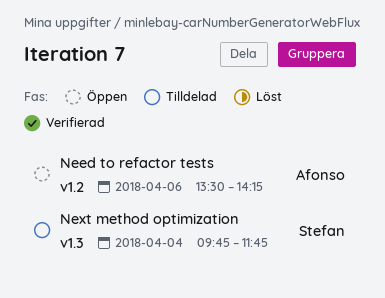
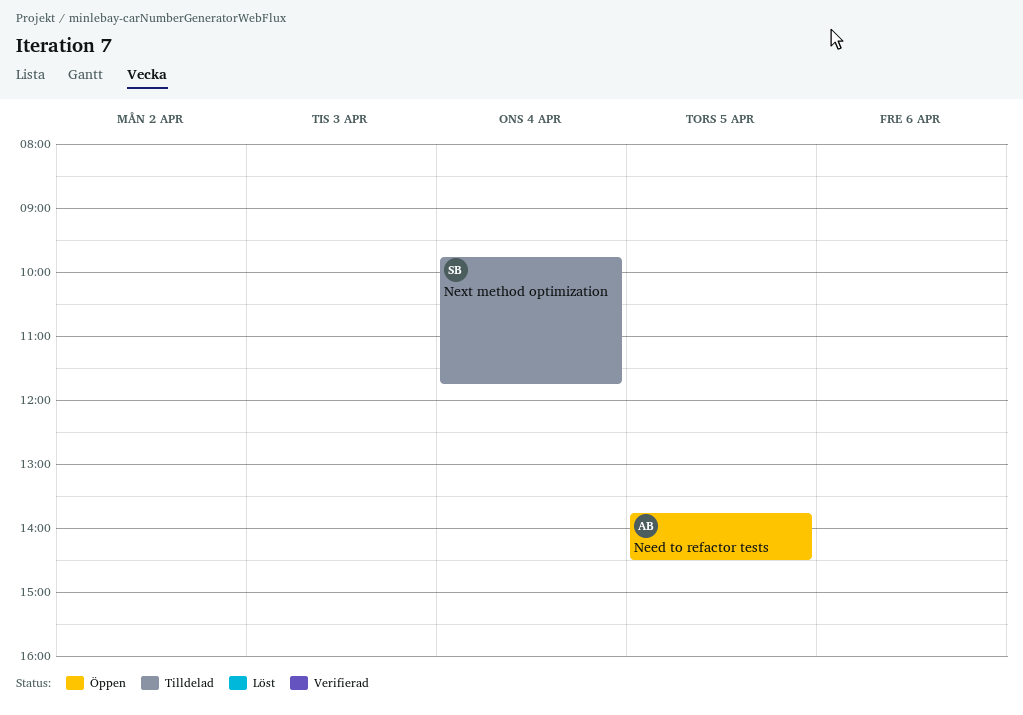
Need to refactor tests, day: Apr 6 -> Apr 5
Need to refactor tests, begins: 13:30 -> 13:45
Need to refactor tests, ends: 14:15 -> 14:30

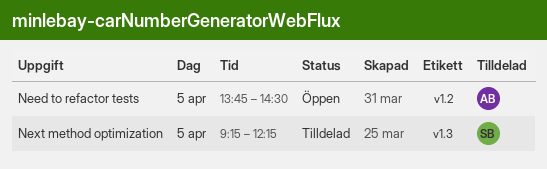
Next method optimization, day: Apr 4 -> Apr 5
Next method optimization, begins: 09:45 -> 09:15
Next method optimization, ends: 11:45 -> 12:15

